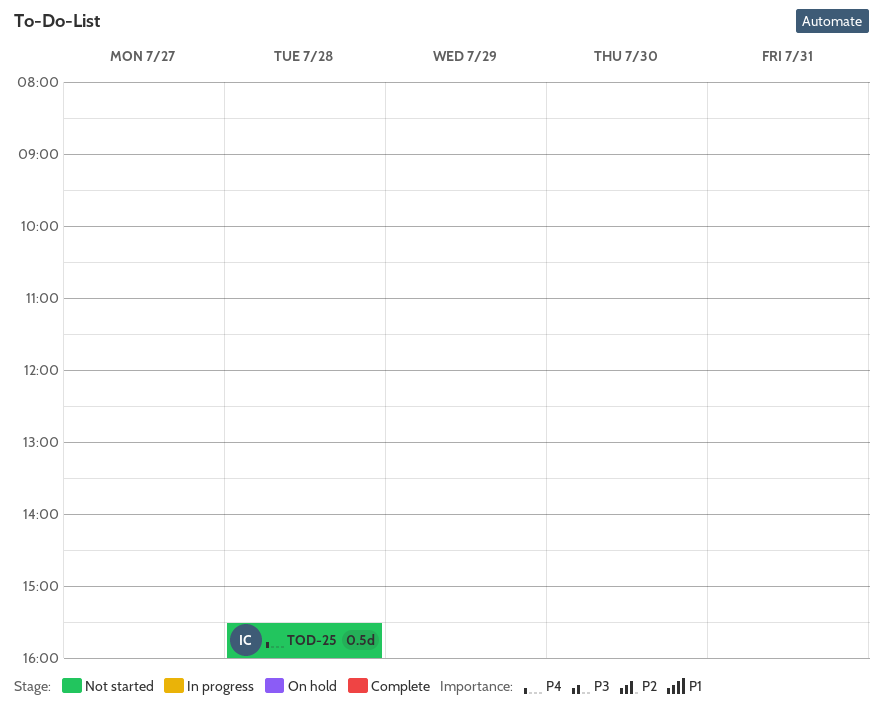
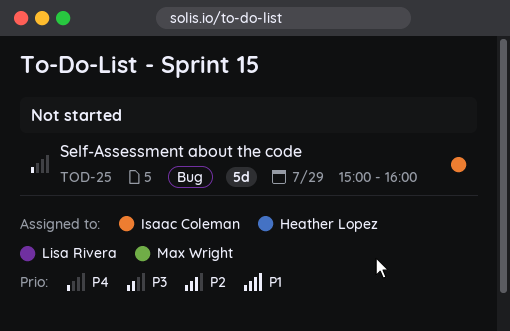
TOD-25, estimate: 0.5d -> 5d
TOD-25, day: Jul 28 -> Jul 29
TOD-25, begins: 15:30 -> 15:00

